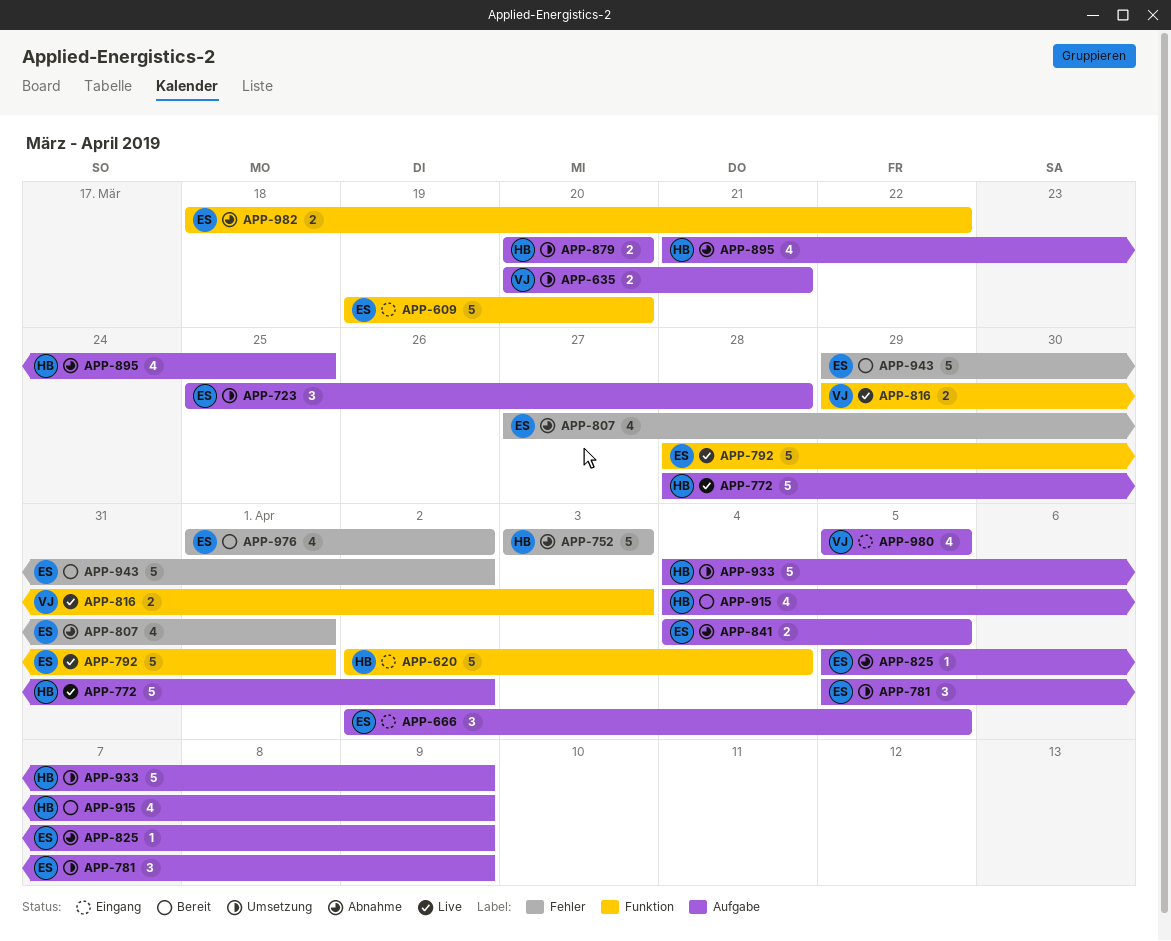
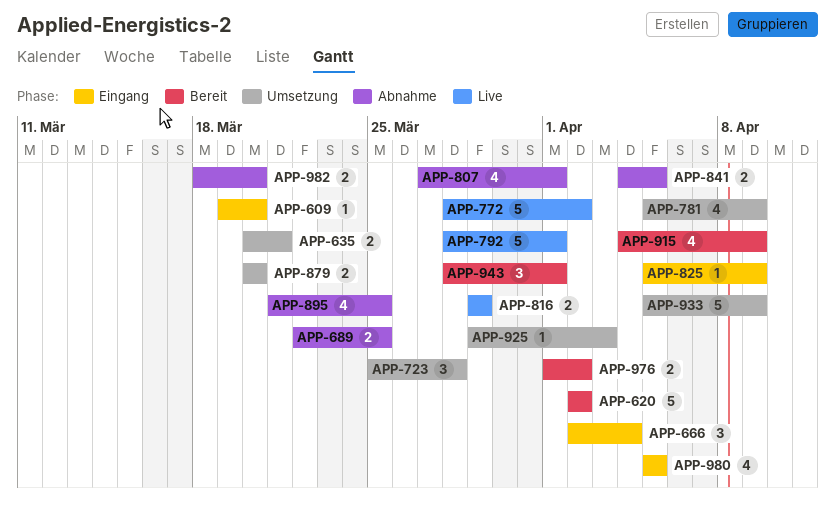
APP-609, estimate: 5 -> 1
APP-620, status: Eingang -> Bereit
APP-620, due: Apr 4 -> Apr 2
APP-666, due: Apr 5 -> Apr 4
APP-689: none -> present
APP-752: present -> none
APP-781, estimate: 3 -> 4
APP-816, due: Apr 3 -> Mar 29
APP-825, status: Abnahme -> Eingang
APP-925: none -> present
APP-933, start: Apr 4 -> Apr 5
APP-943, estimate: 5 -> 3
APP-943, start: Mar 29 -> Mar 28
APP-943, due: Apr 2 -> Apr 1
APP-976, estimate: 4 -> 2
APP-982, due: Mar 22 -> Mar 20

